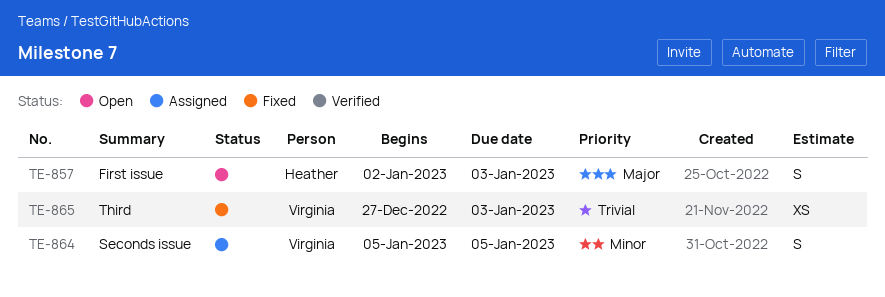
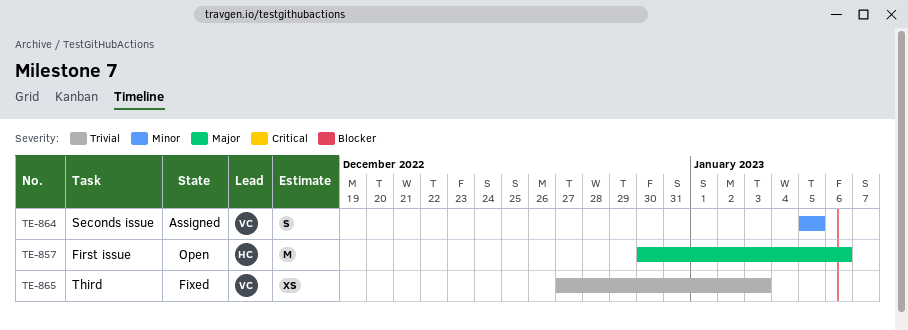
TE-857, estimate: S -> M
TE-857, start: Jan 2 -> Dec 30
TE-857, due: Jan 3 -> Jan 6

